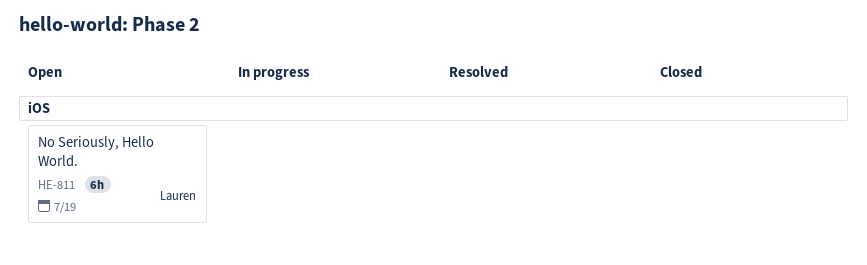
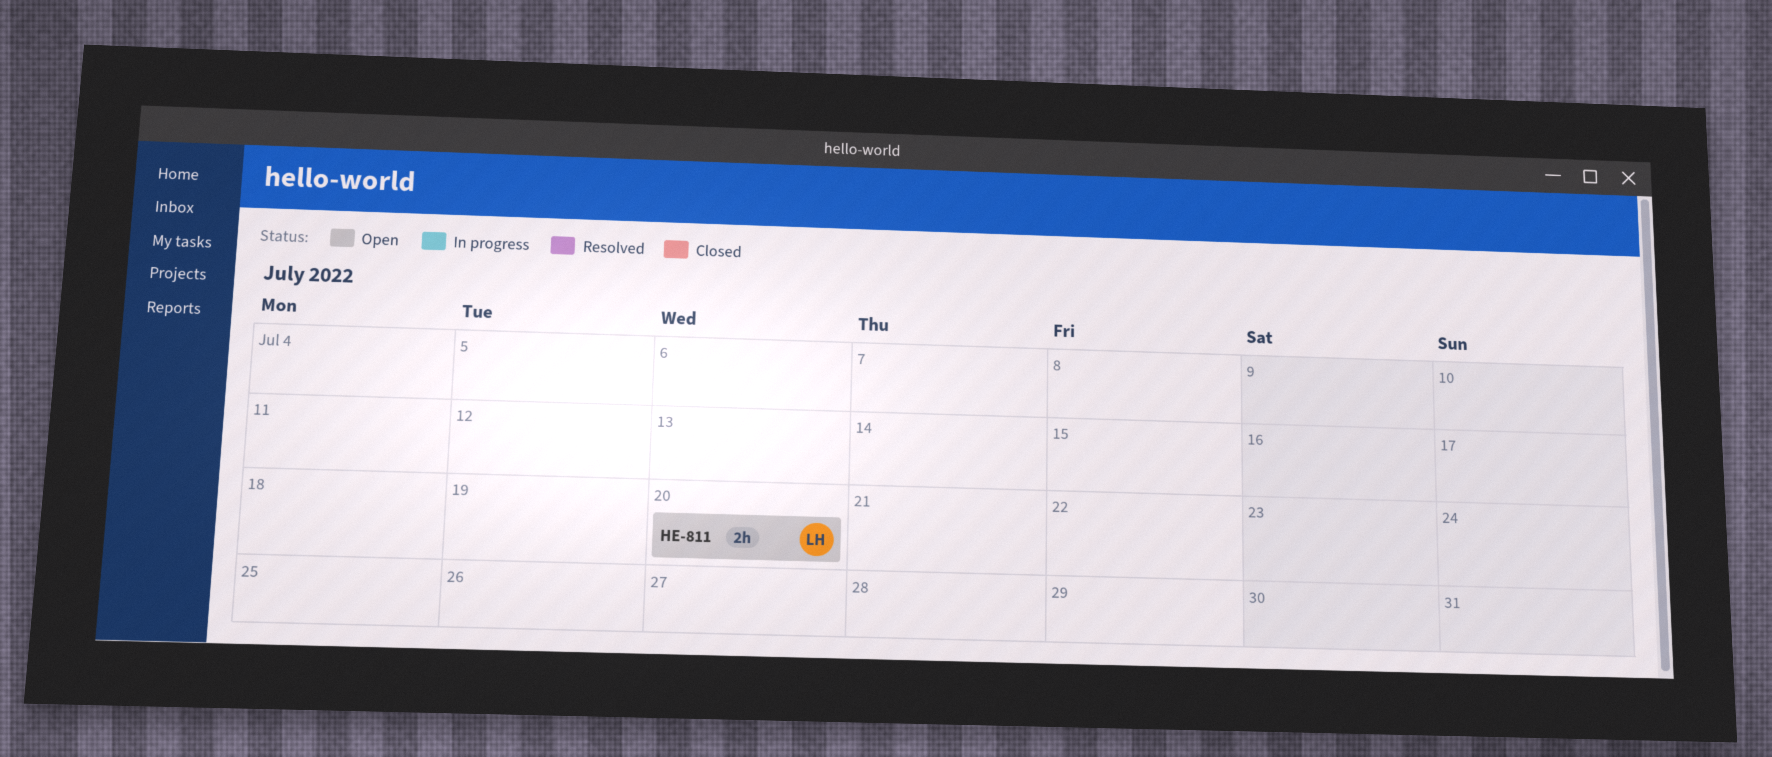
HE-811, estimate: 6h -> 2h
HE-811, due: Jul 19 -> Jul 20

